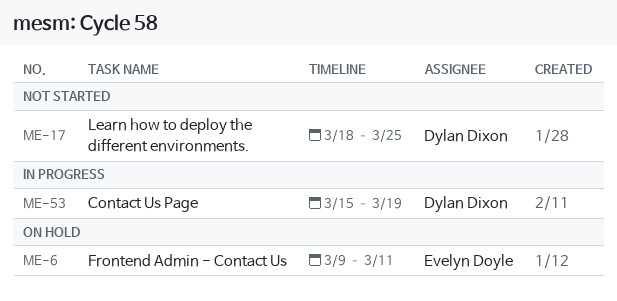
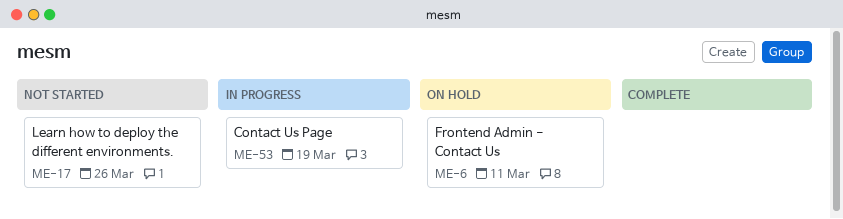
ME-17, due: Mar 25 -> Mar 26

